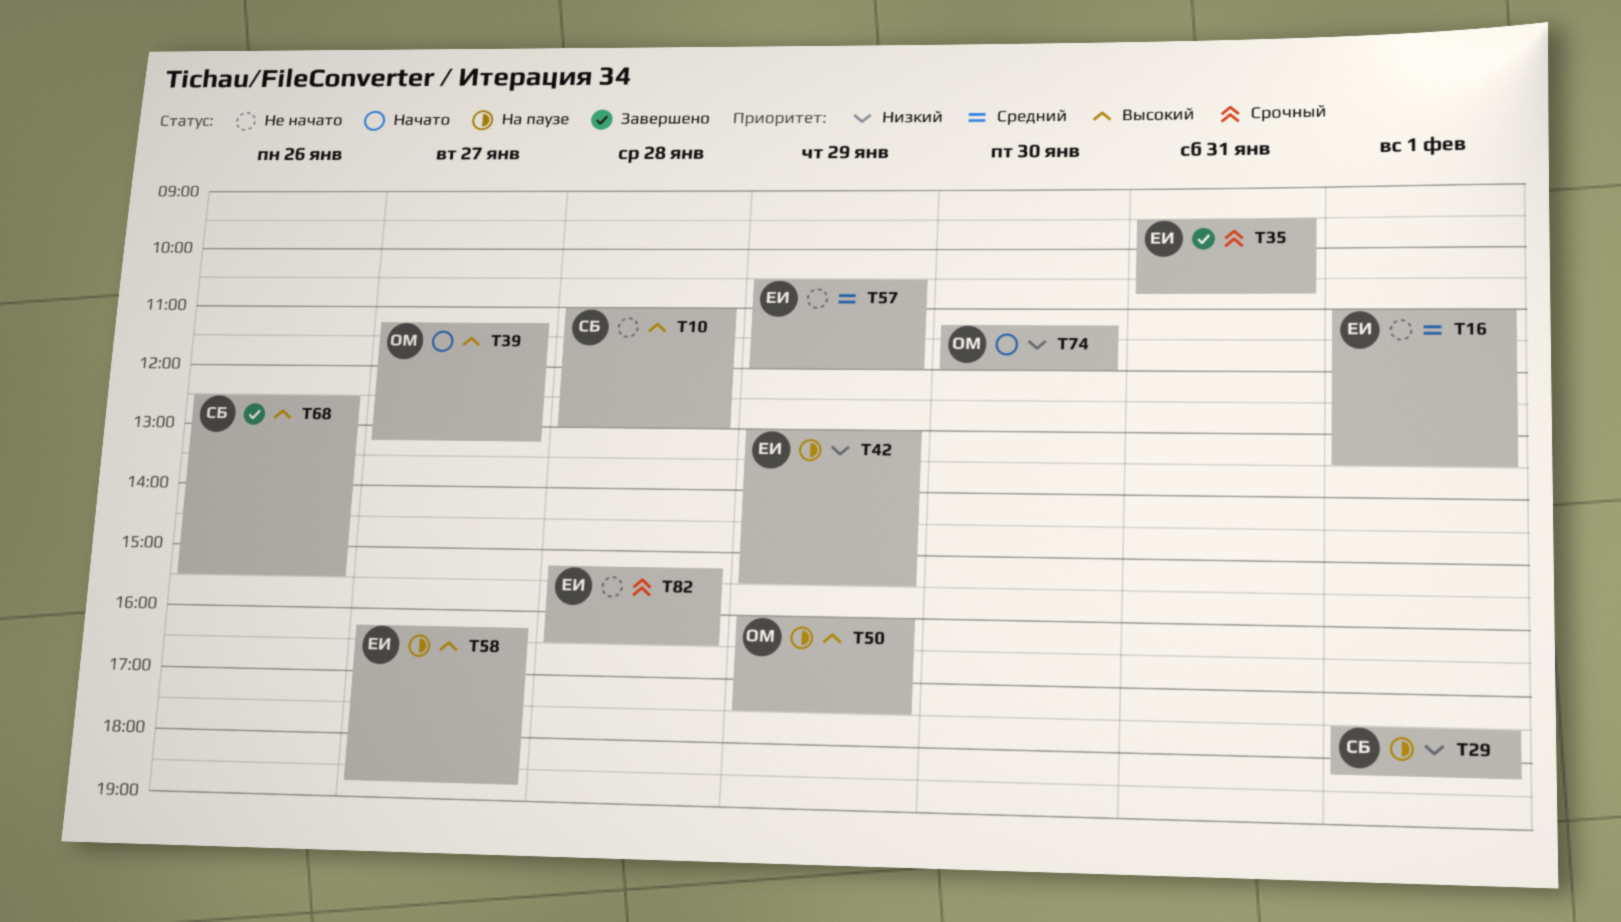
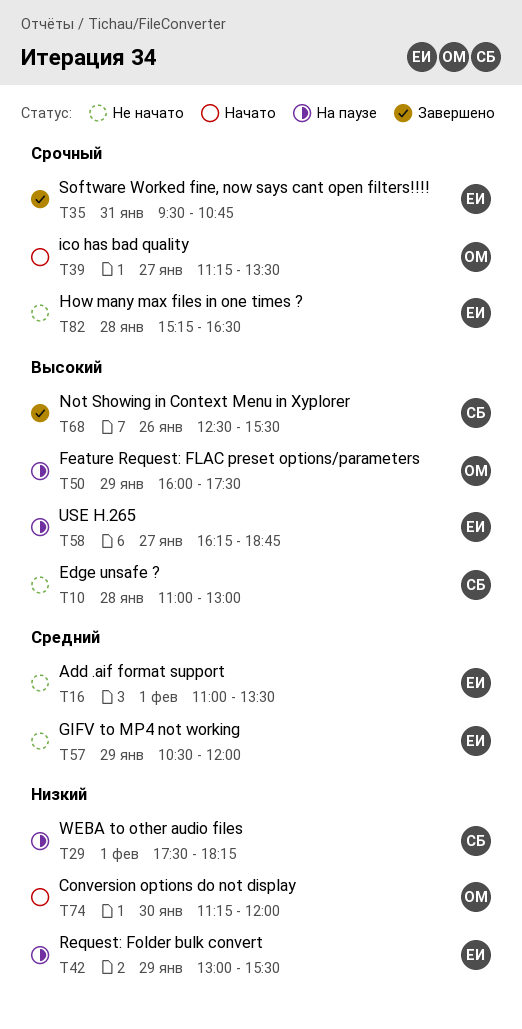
T39, priority: Высокий -> Срочный
T39, ends: 13:15 -> 13:30

